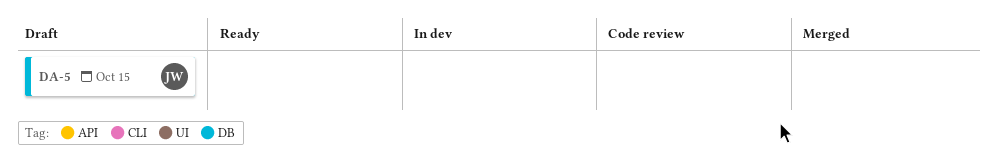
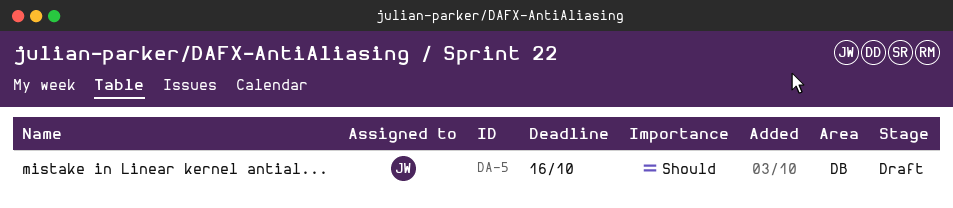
DA-5, due: Oct 15 -> Oct 16

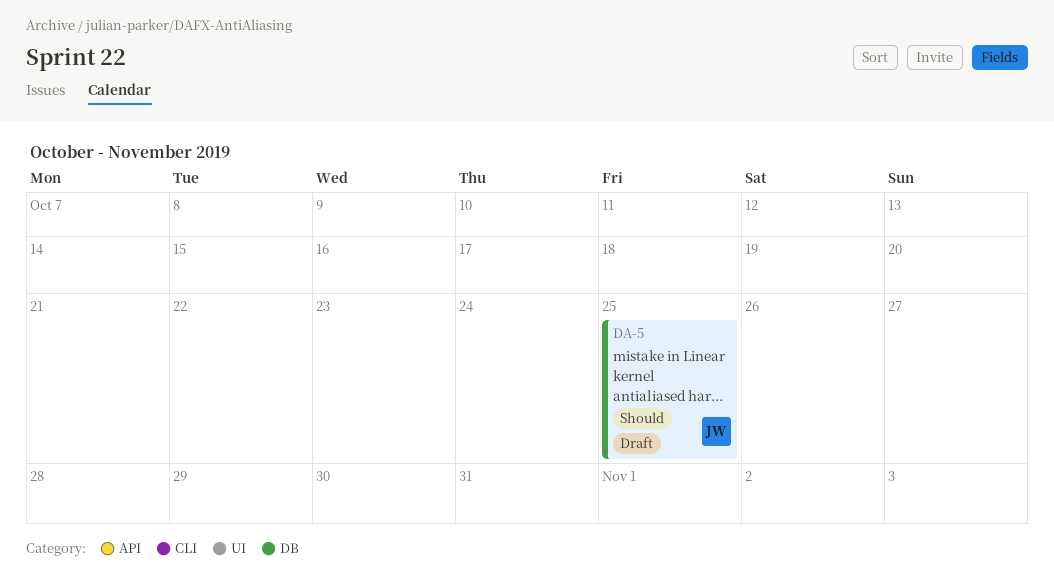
DA-5, due: Oct 16 -> Oct 25

